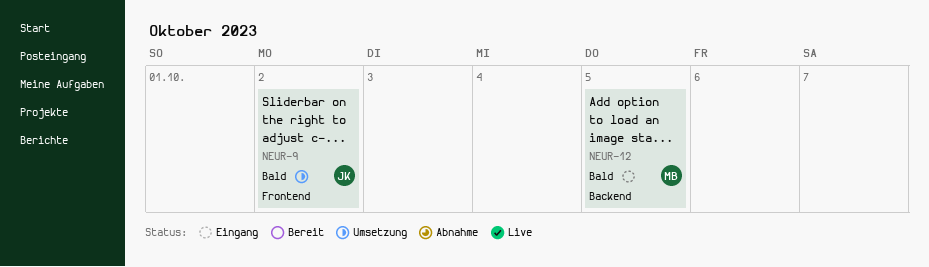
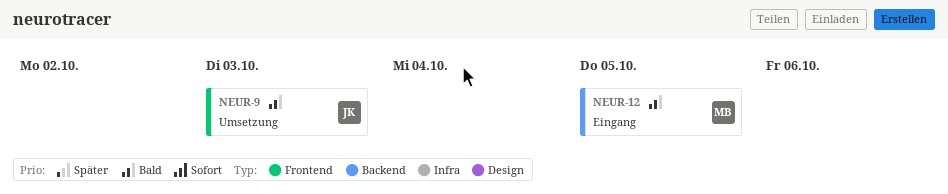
NEUR-9, due: Oct 2 -> Oct 3

